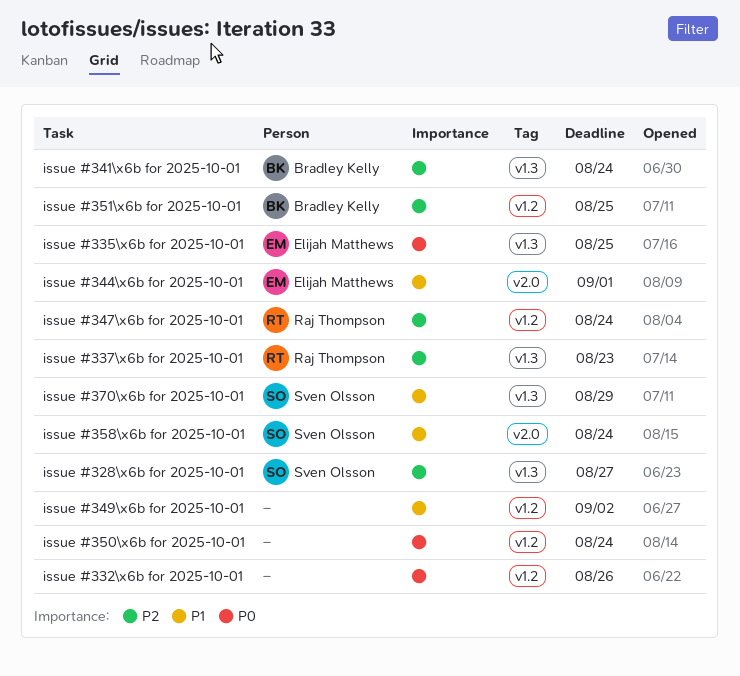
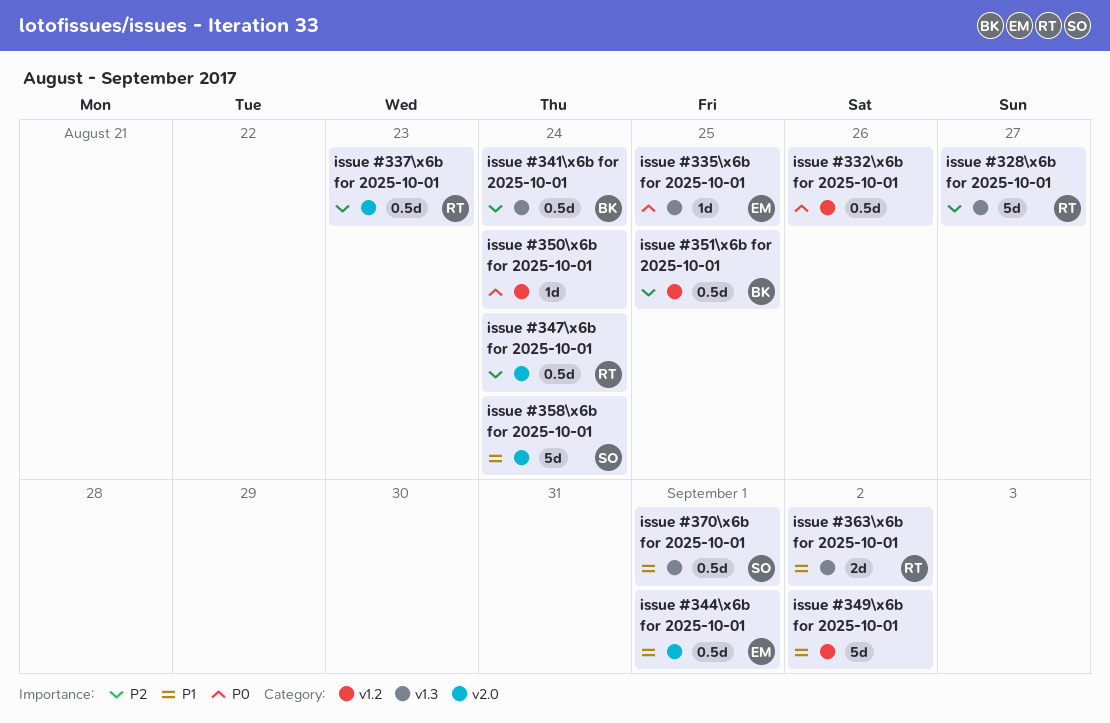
issue #328\x6b for 2025-10-01, owner: Sven Olsson -> Raj Thompson
issue #337\x6b for 2025-10-01, label: v1.3 -> v2.0
issue #347\x6b for 2025-10-01, label: v1.2 -> v2.0
issue #363\x6b for 2025-10-01: none -> present
issue #370\x6b for 2025-10-01, due: Aug 29 -> Sep 1

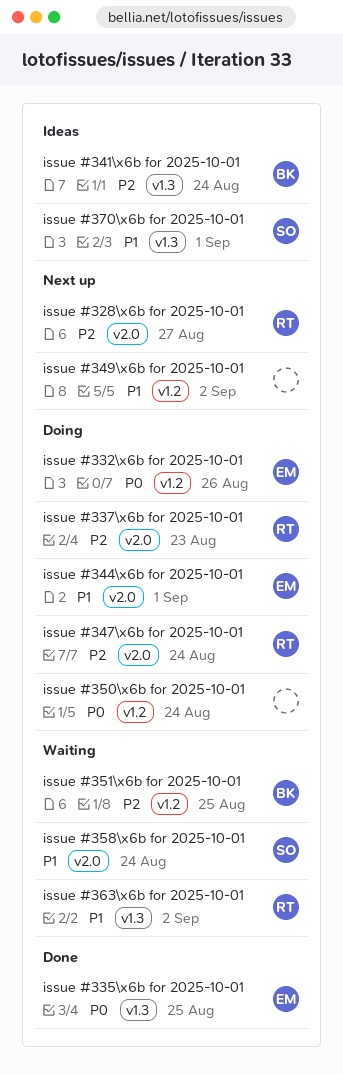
issue #328\x6b for 2025-10-01, label: v1.3 -> v2.0
issue #332\x6b for 2025-10-01, owner: none -> EM

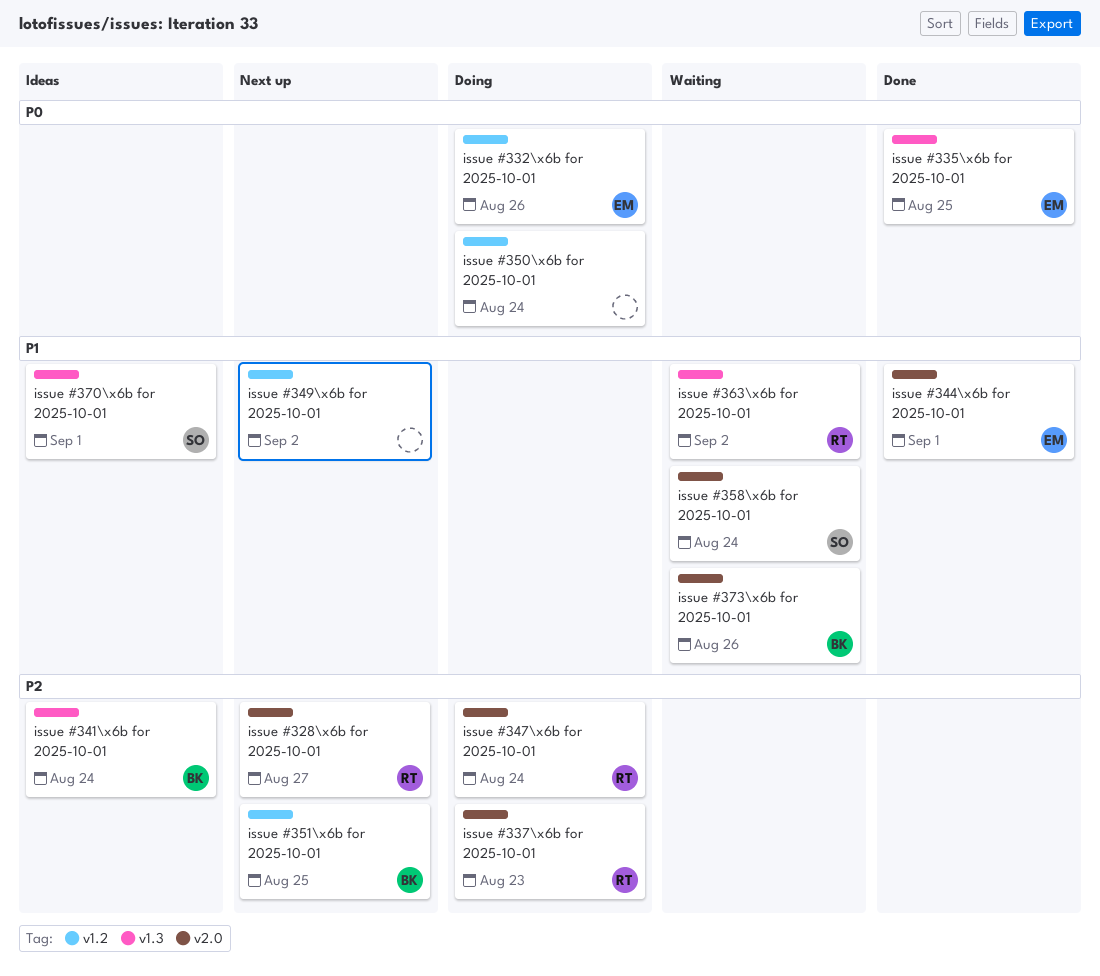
issue #344\x6b for 2025-10-01, status: Doing -> Done
issue #351\x6b for 2025-10-01, status: Waiting -> Next up
issue #373\x6b for 2025-10-01: none -> present

